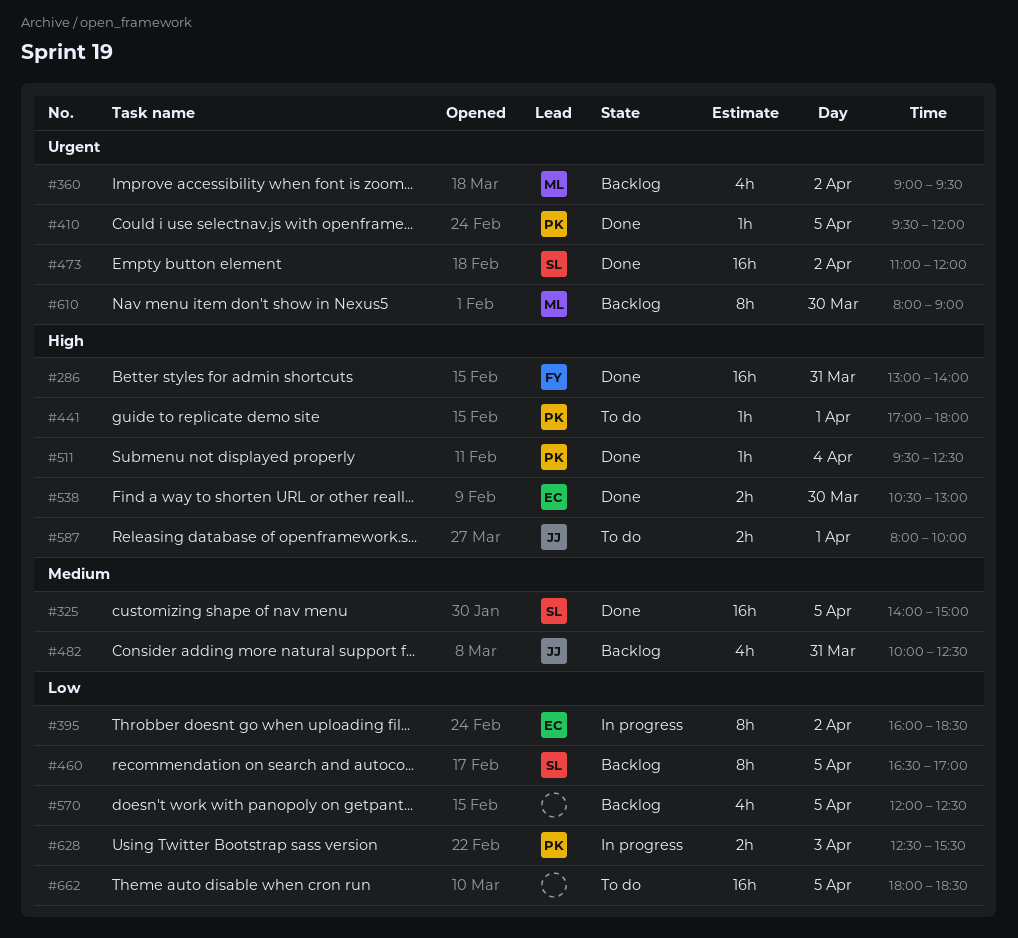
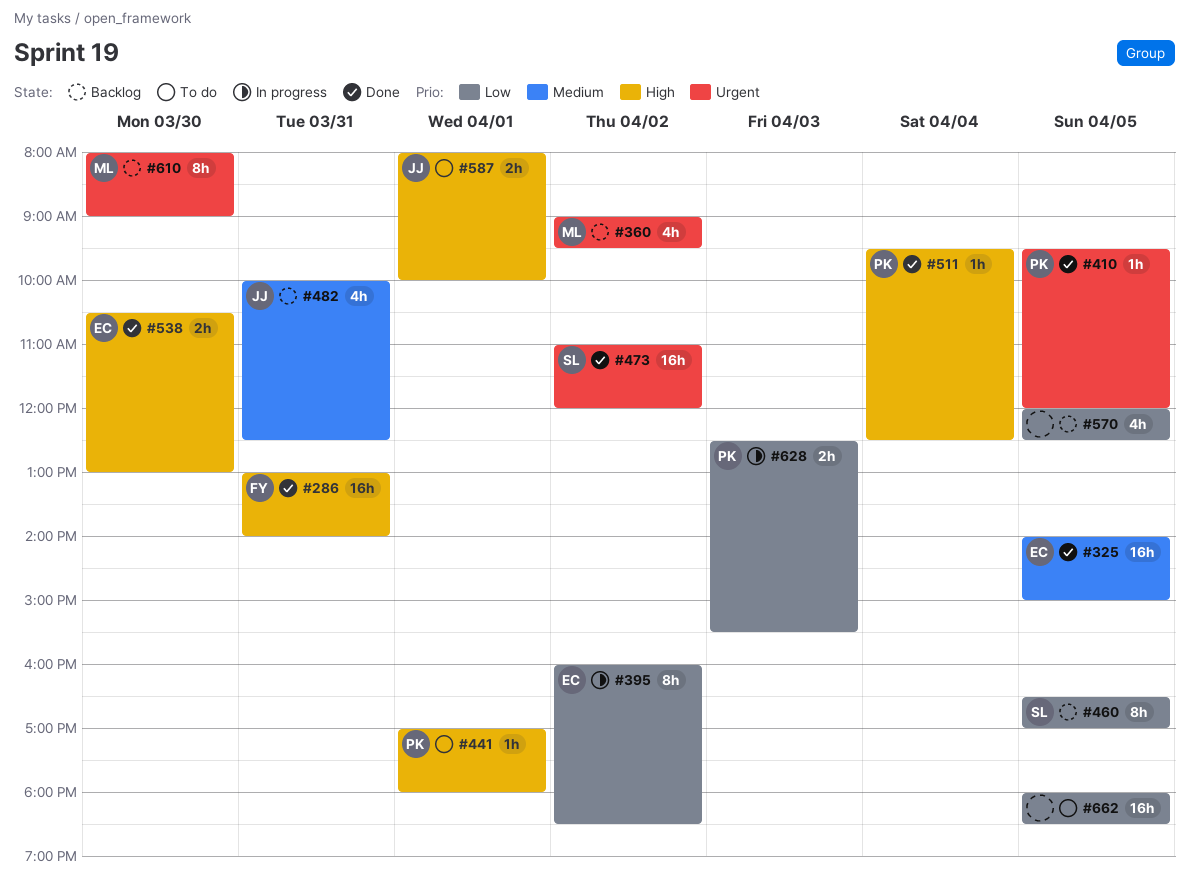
#325, owner: SL -> EC

